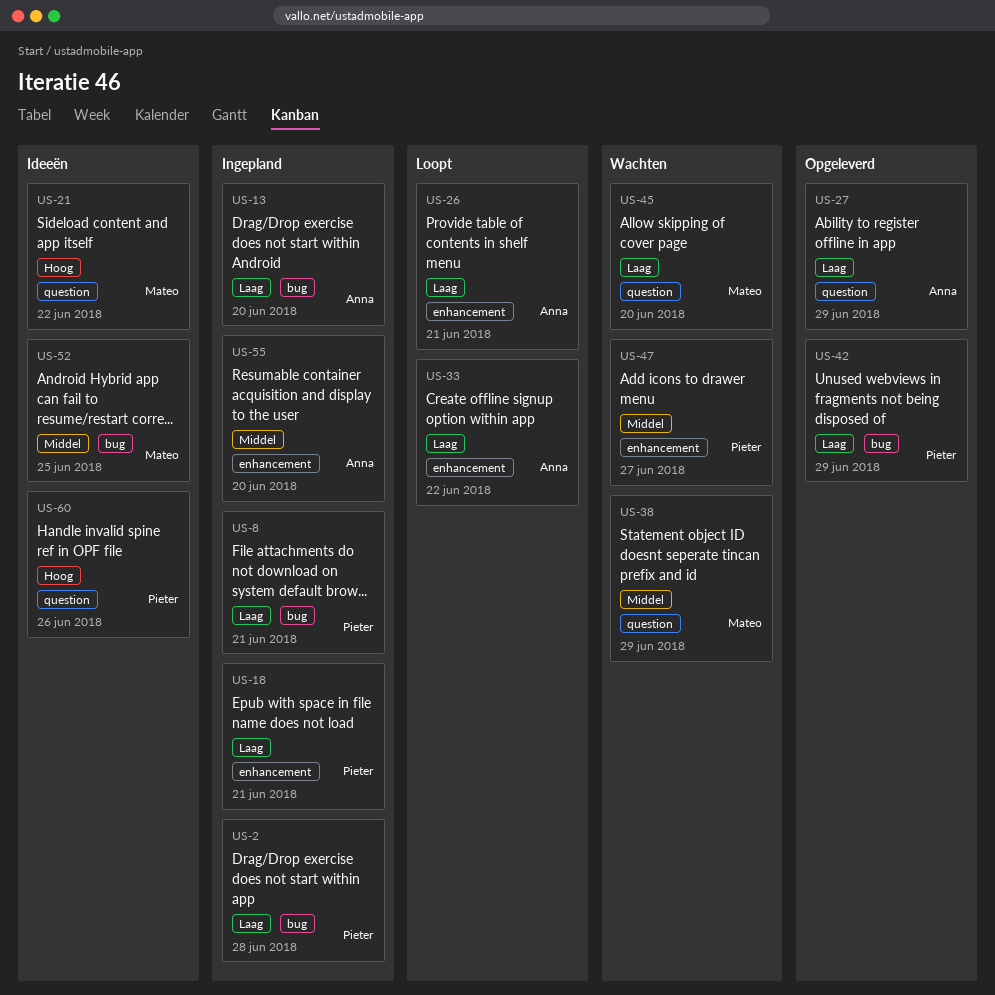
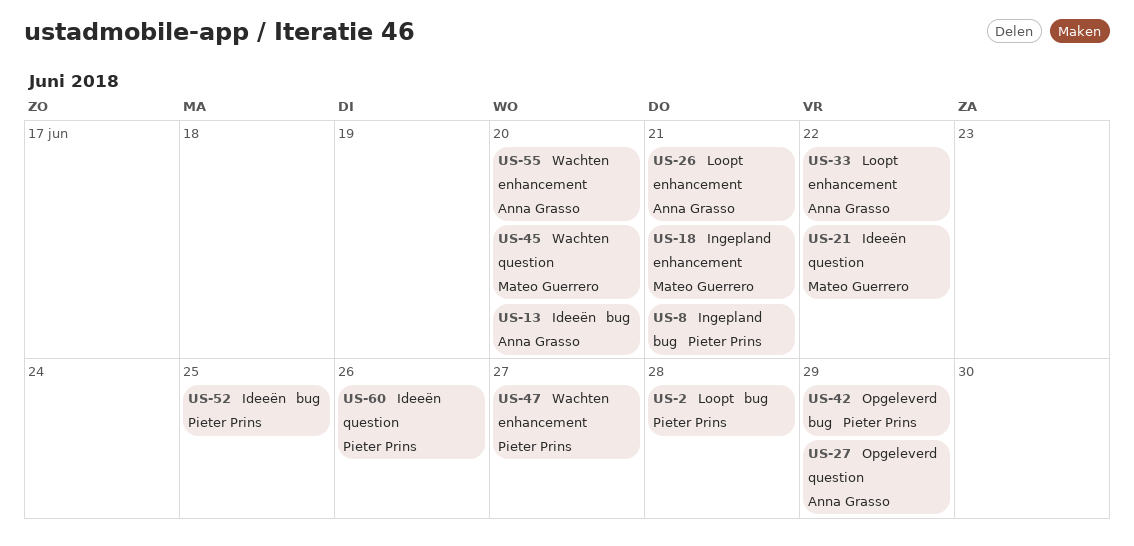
US-2, status: Ingepland -> Loopt
US-13, status: Ingepland -> Ideeën
US-18, owner: Pieter Prins -> Mateo Guerrero
US-38: present -> none
US-52, owner: Mateo Guerrero -> Pieter Prins
US-55, status: Ingepland -> Wachten

